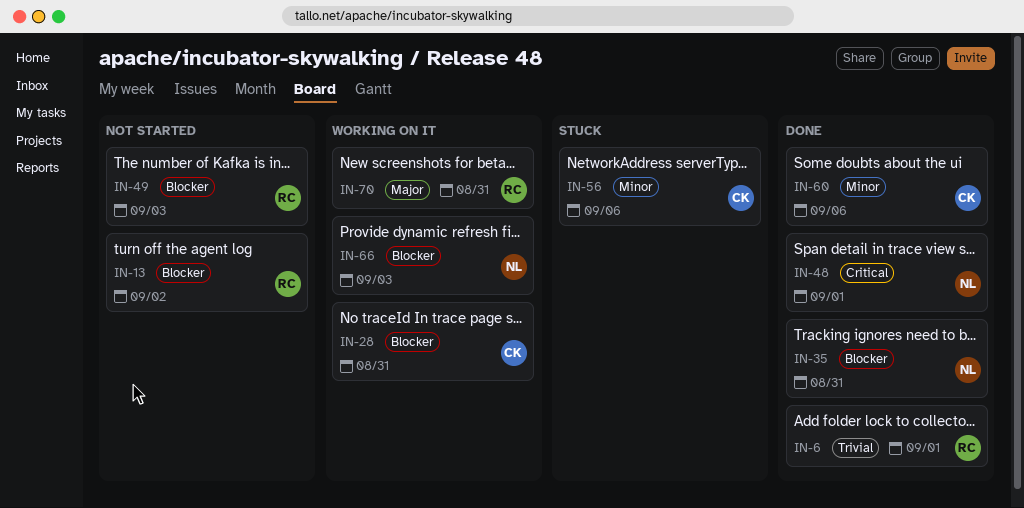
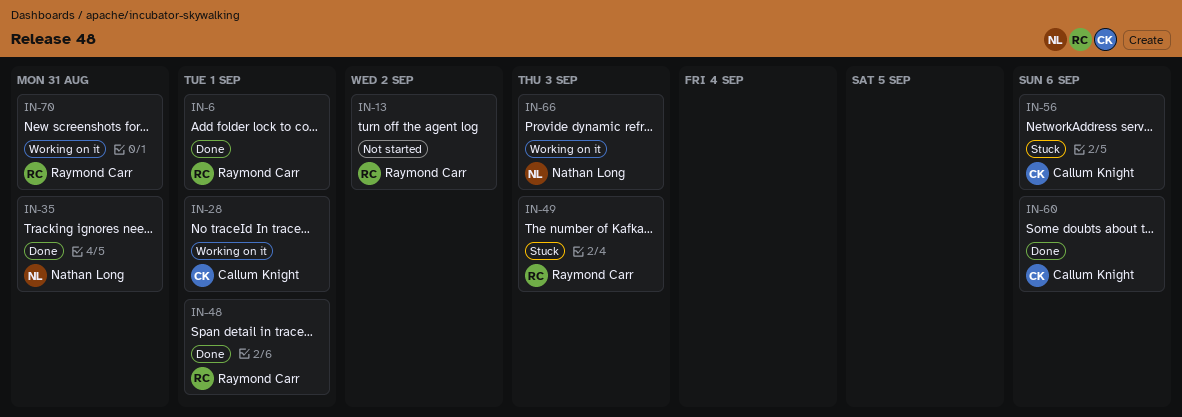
IN-28, due: Aug 31 -> Sep 1
IN-48, owner: Nathan Long -> Raymond Carr
IN-49, status: Not started -> Stuck

